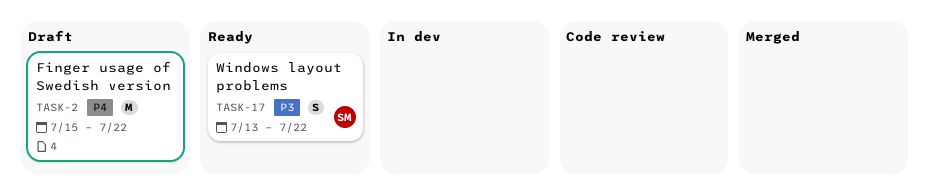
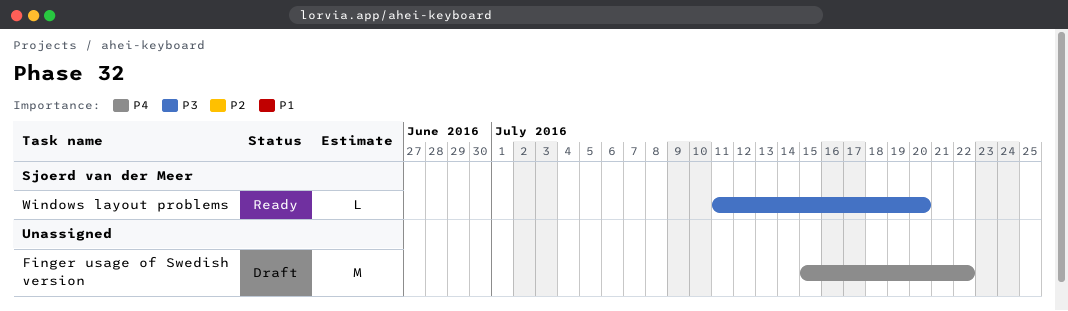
Windows layout problems, estimate: S -> L
Windows layout problems, start: Jul 13 -> Jul 11
Windows layout problems, due: Jul 22 -> Jul 20

